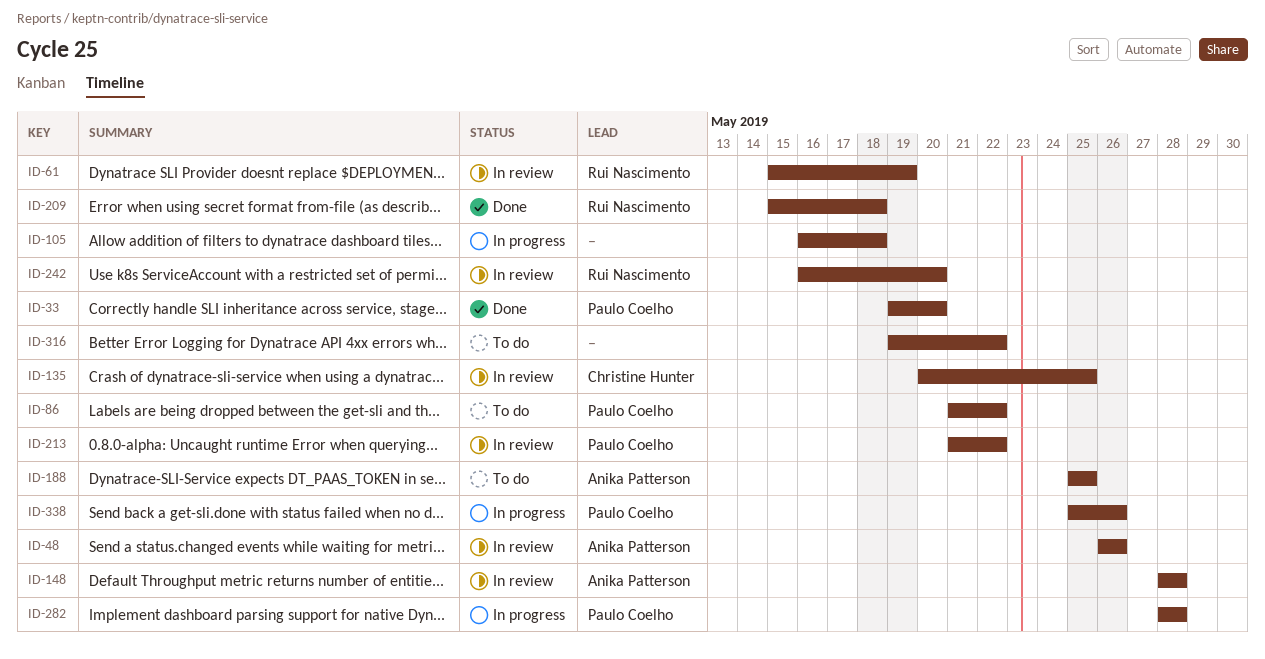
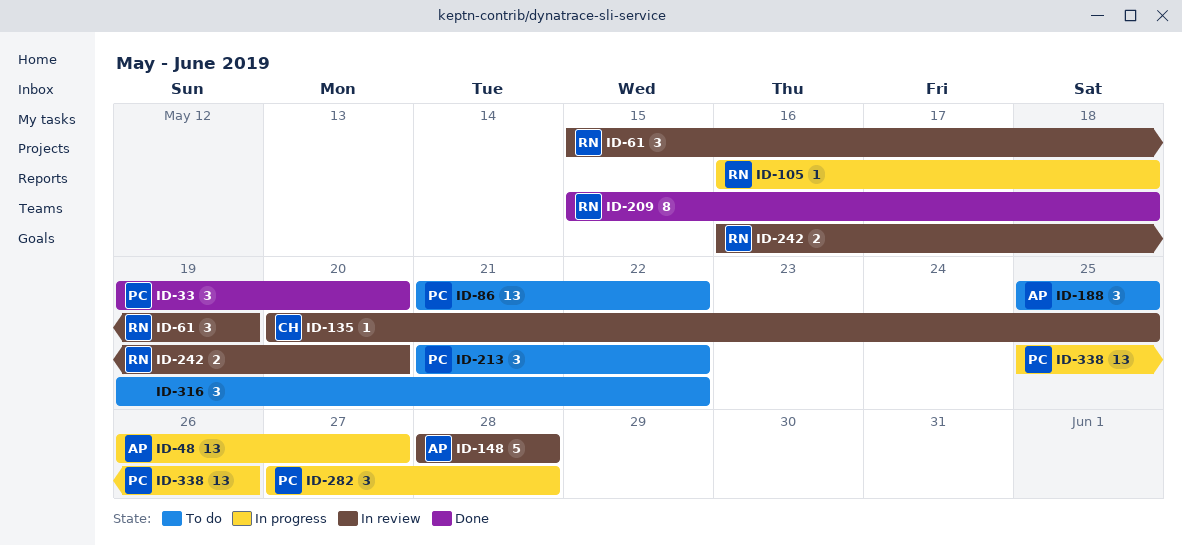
ID-48, status: In review -> In progress
ID-48, due: May 26 -> May 27
ID-105, owner: none -> Rui Nascimento
ID-213, status: In review -> To do
ID-282, start: May 28 -> May 27

